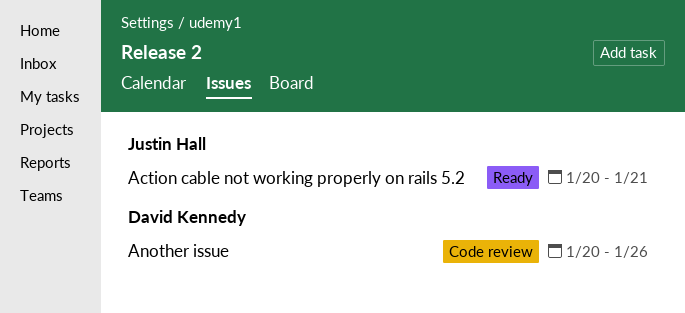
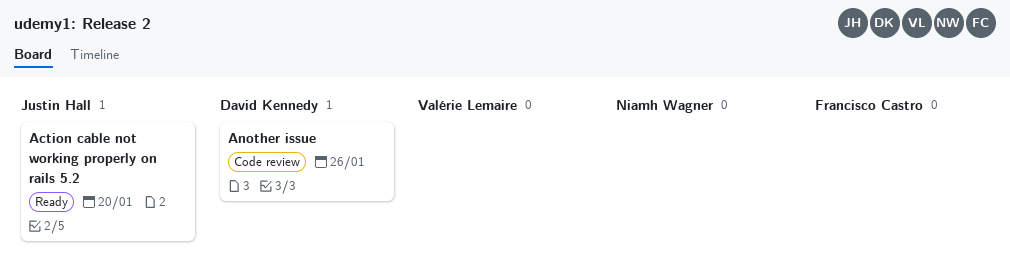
Action cable not working properly on rails 5.2, due: Jan 21 -> Jan 20

